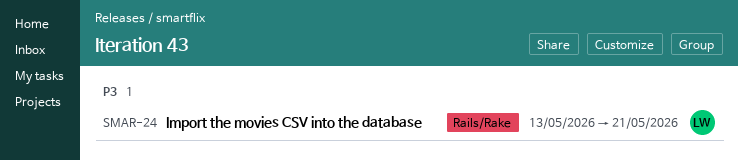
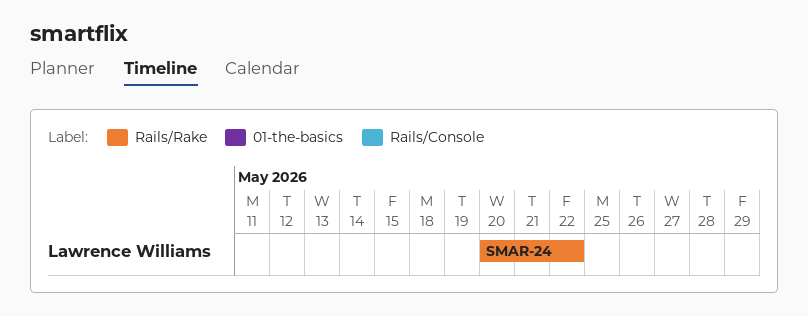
SMAR-24, start: May 13 -> May 20
SMAR-24, due: May 21 -> May 22

